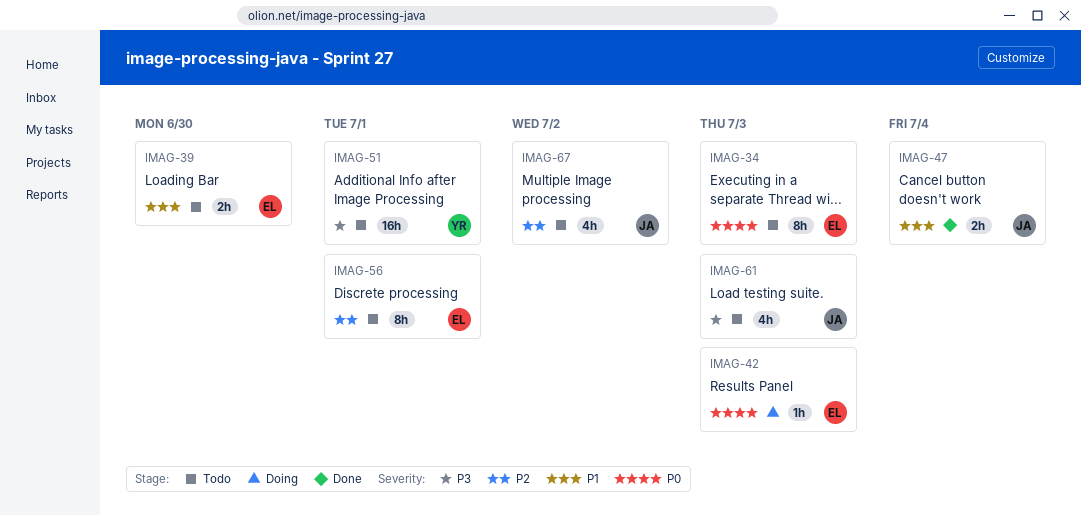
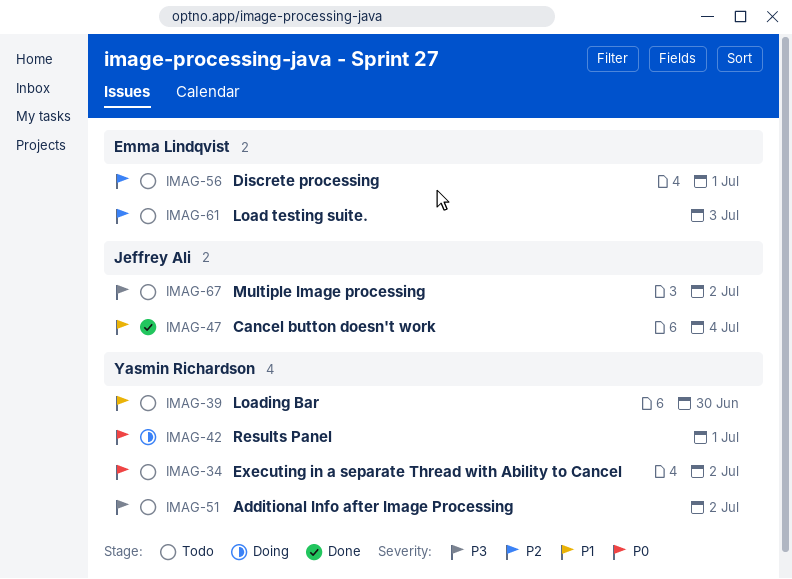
IMAG-34, owner: Emma Lindqvist -> Yasmin Richardson
IMAG-34, due: Jul 3 -> Jul 2
IMAG-39, owner: Emma Lindqvist -> Yasmin Richardson
IMAG-42, owner: Emma Lindqvist -> Yasmin Richardson
IMAG-42, due: Jul 3 -> Jul 1
IMAG-51, due: Jul 1 -> Jul 2
IMAG-61, owner: Jeffrey Ali -> Emma Lindqvist
IMAG-61, priority: P3 -> P2
IMAG-67, priority: P2 -> P3

